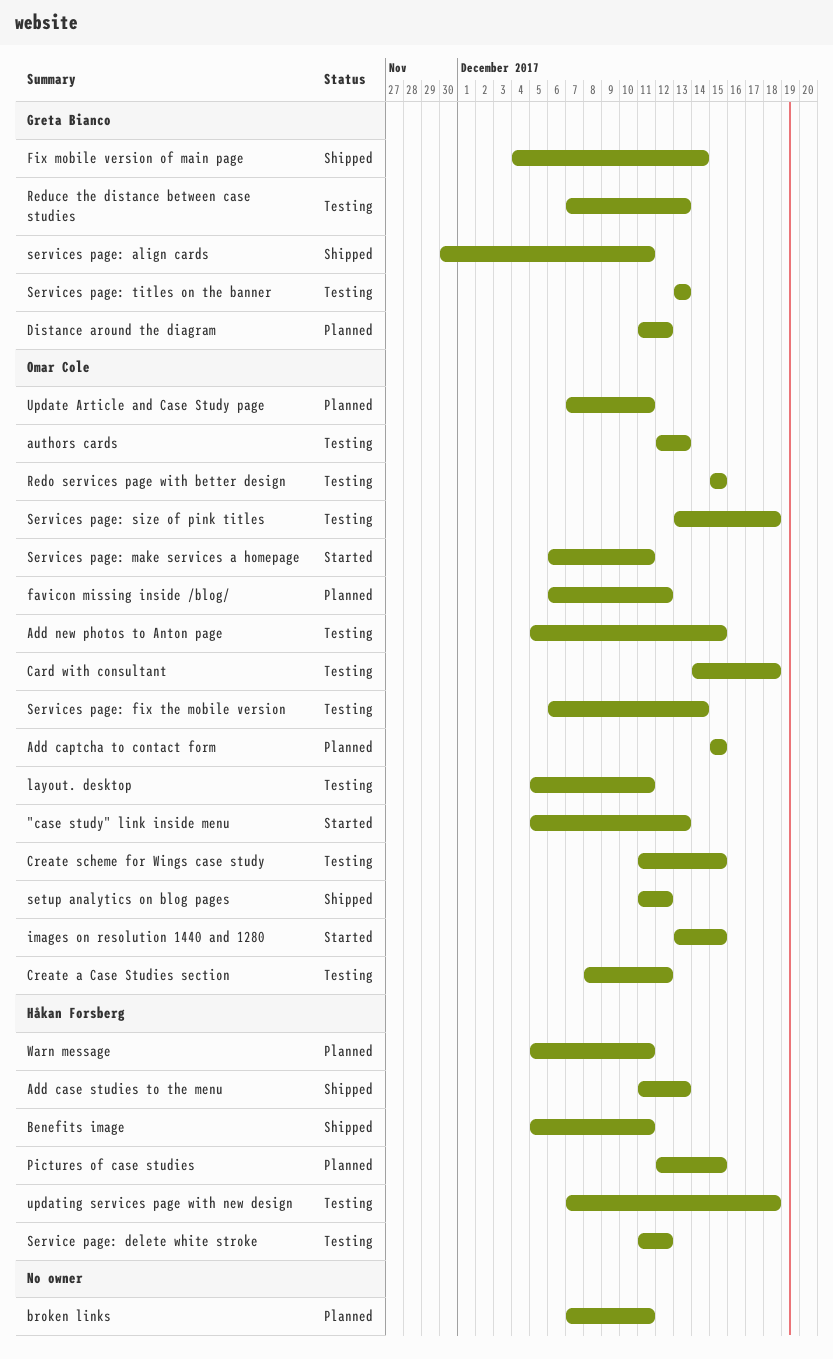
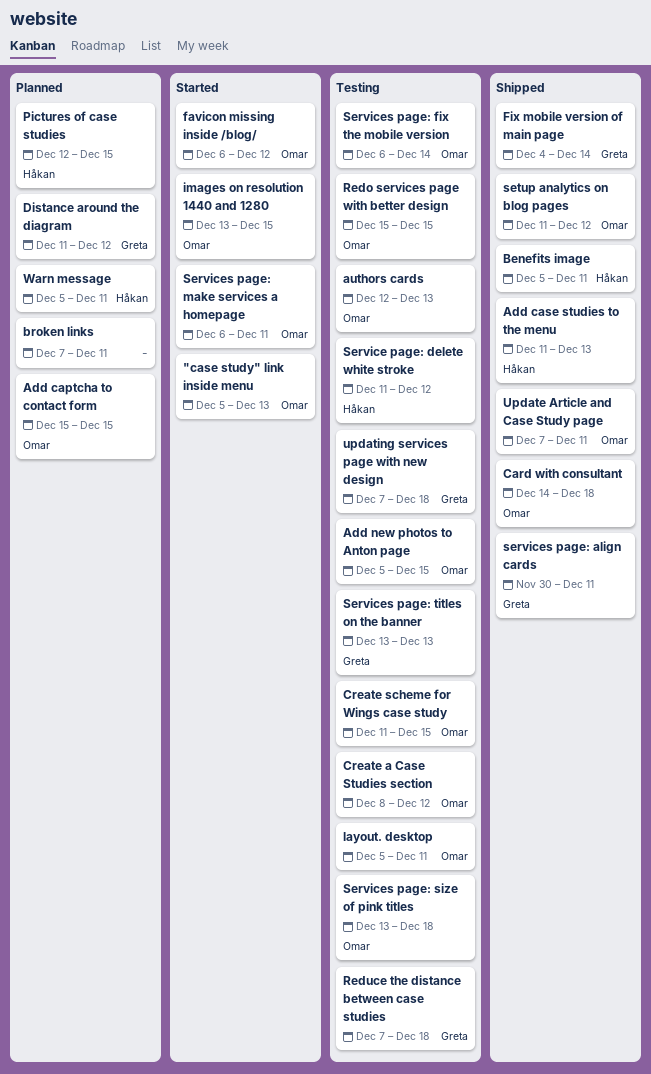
Card with consultant, status: Testing -> Shipped
favicon missing inside /blog/, status: Planned -> Started
Reduce the distance between case studies, due: Dec 13 -> Dec 18
Update Article and Case Study page, status: Planned -> Shipped
updating services page with new design, owner: Håkan Forsberg -> Greta Bianco

